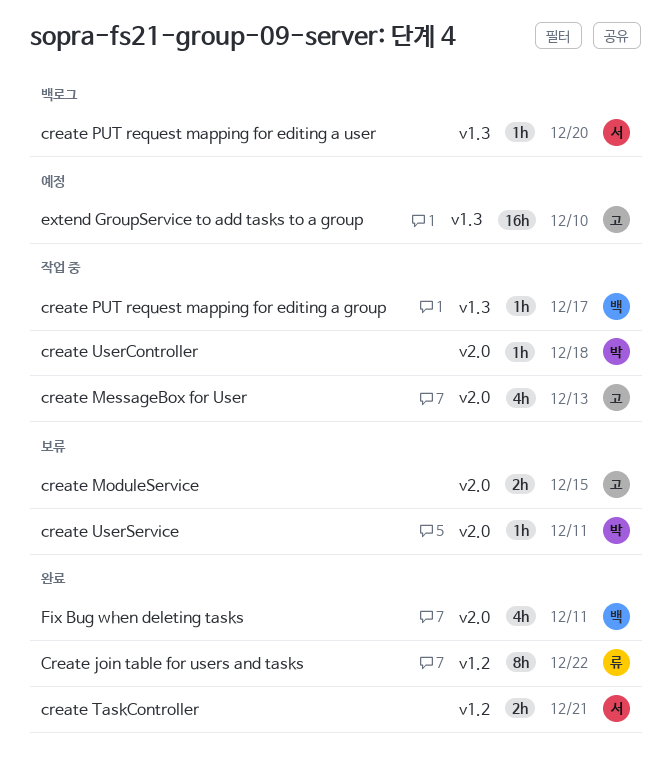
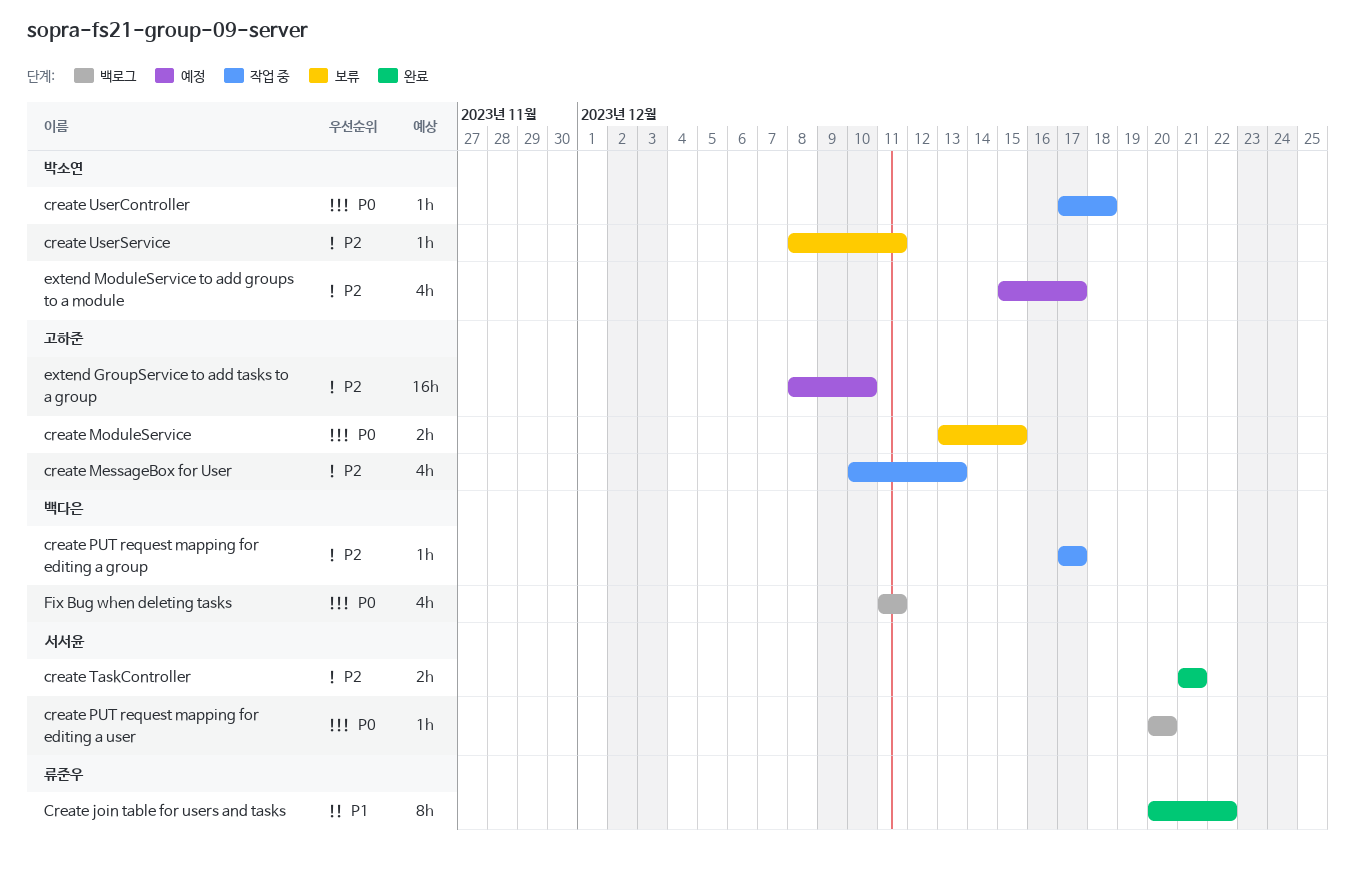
extend ModuleService to add groups to a module: none -> present
Fix Bug when deleting tasks, status: 완료 -> 백로그

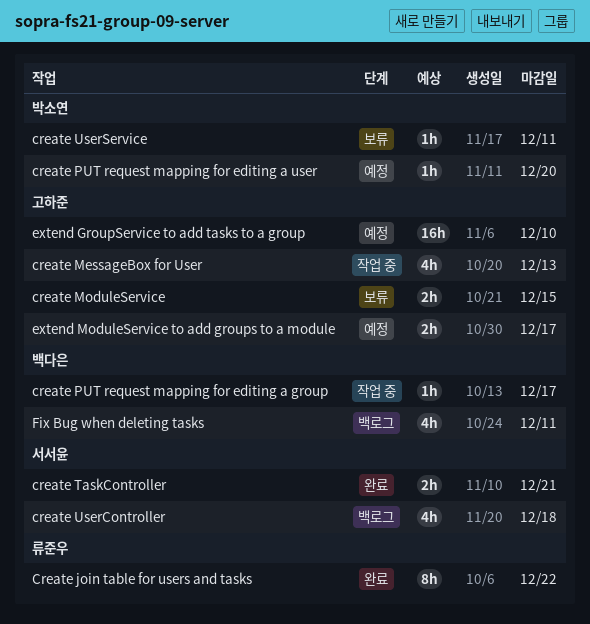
create PUT request mapping for editing a user, status: 백로그 -> 예정
create PUT request mapping for editing a user, owner: 서서윤 -> 박소연
create UserController, status: 작업 중 -> 백로그
create UserController, owner: 박소연 -> 서서윤
create UserController, estimate: 1h -> 4h
extend ModuleService to add groups to a module, owner: 박소연 -> 고하준
extend ModuleService to add groups to a module, estimate: 4h -> 2h

